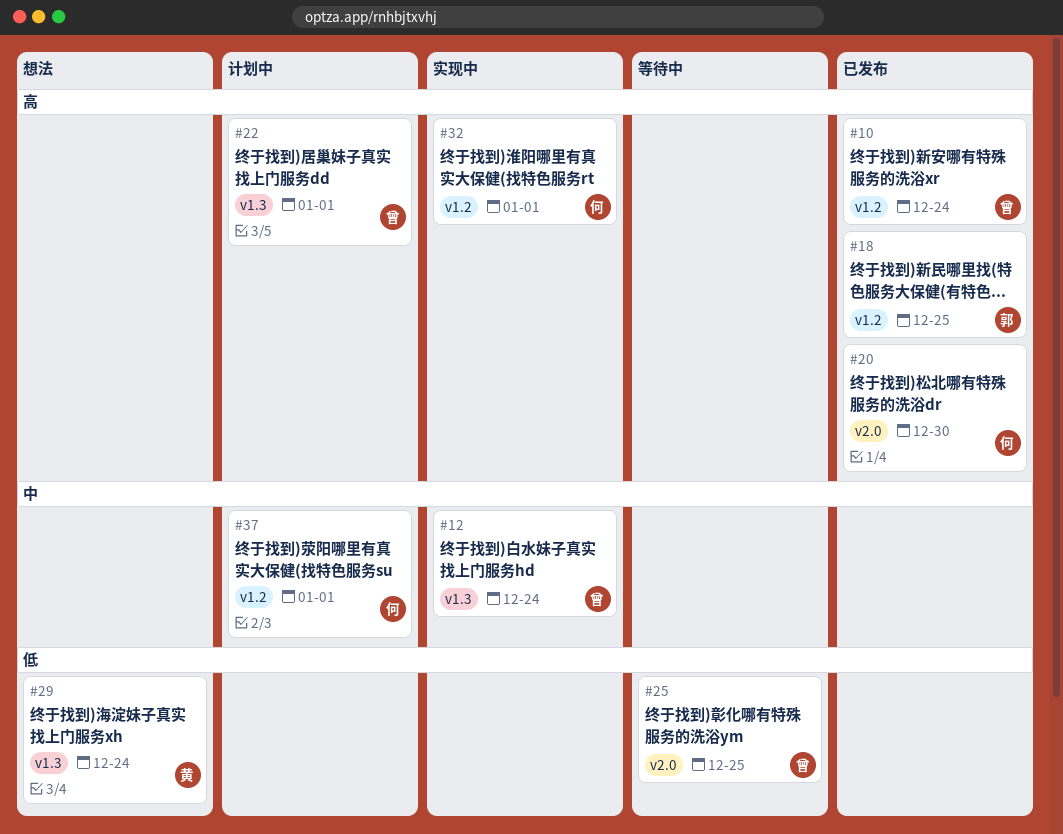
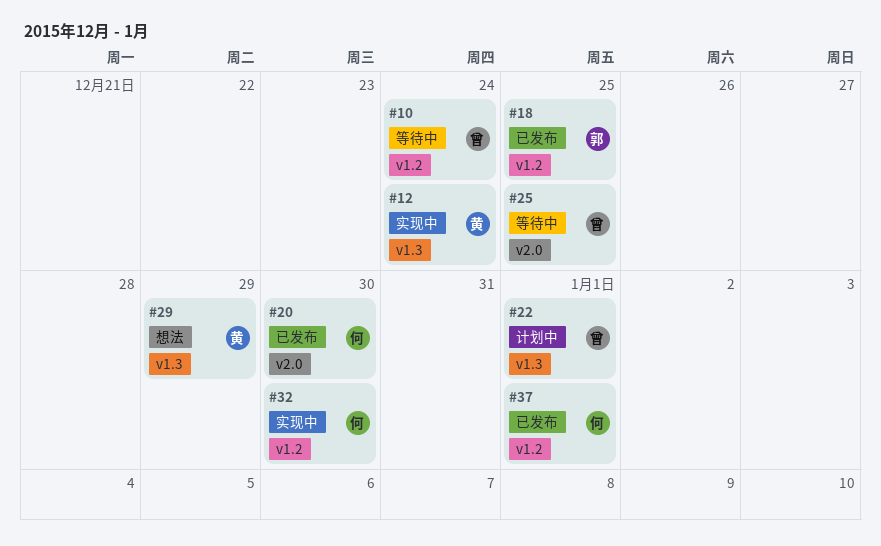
#10, status: 已发布 -> 等待中
#12, owner: 曾 -> 黄
#29, due: Dec 24 -> Dec 29
#32, due: Jan 1 -> Dec 30
#37, status: 计划中 -> 已发布

